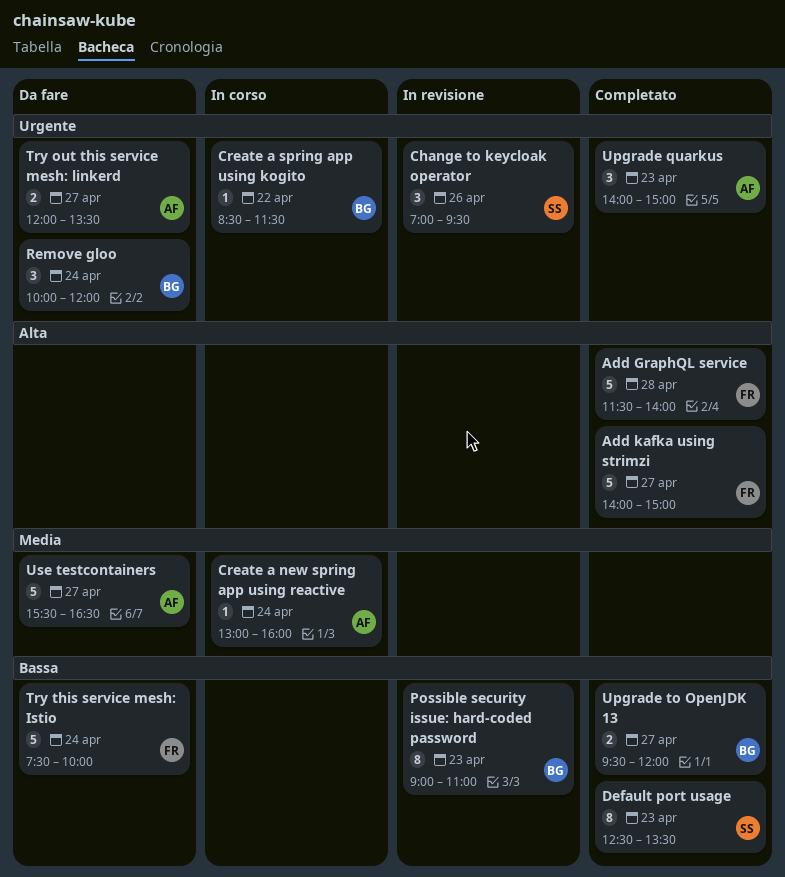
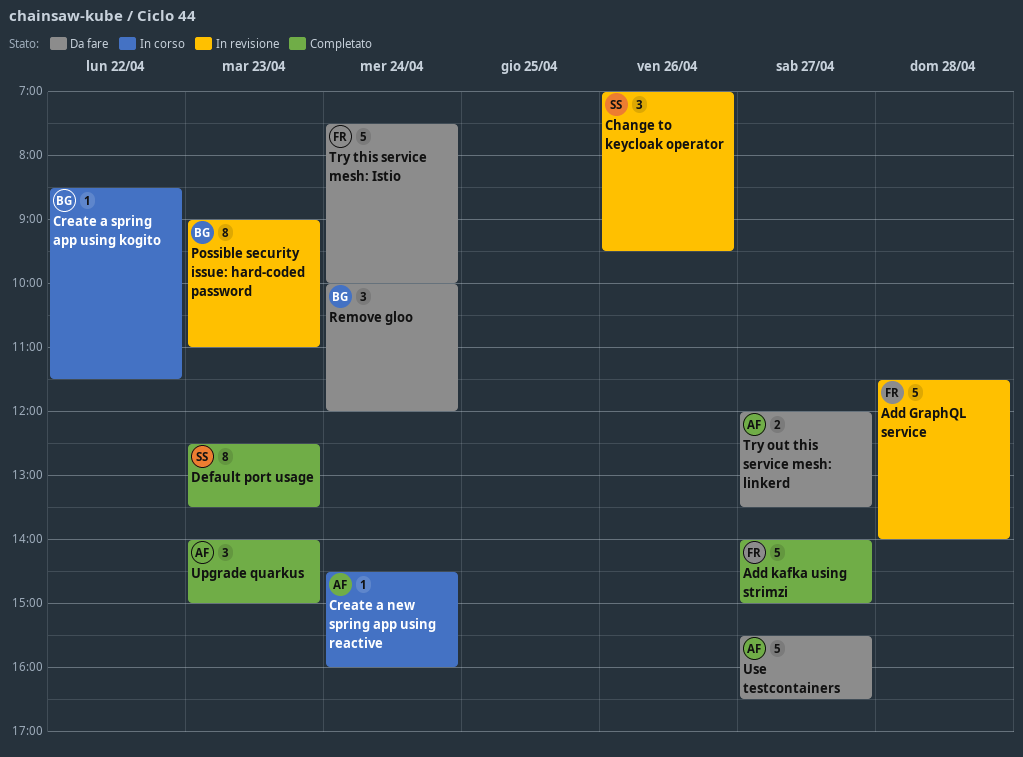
Add GraphQL service, status: Completato -> In revisione
Create a new spring app using reactive, begins: 13:00 -> 14:30
Upgrade to OpenJDK 13: present -> none

